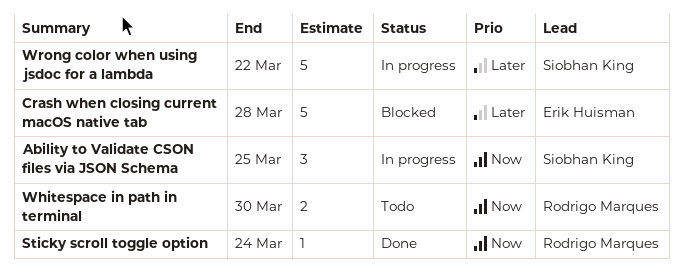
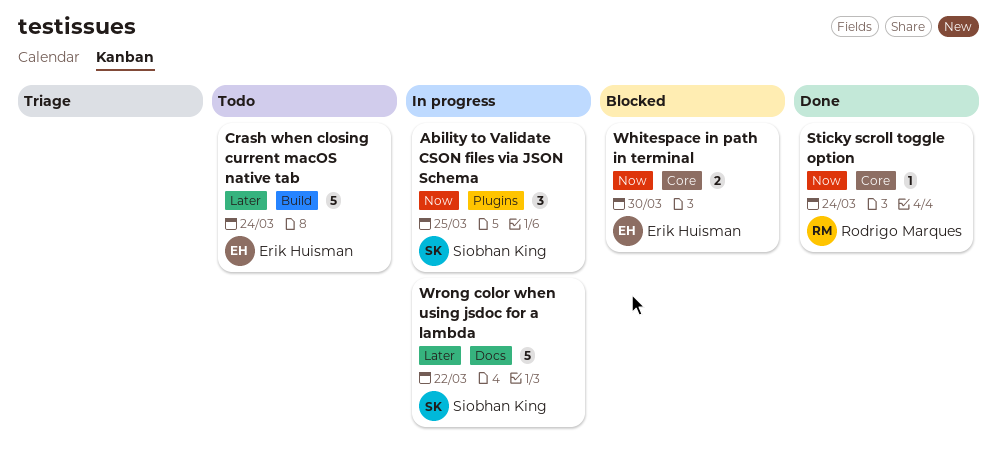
Crash when closing current macOS native tab, status: Blocked -> Todo
Crash when closing current macOS native tab, due: Mar 28 -> Mar 24
Whitespace in path in terminal, status: Todo -> Blocked
Whitespace in path in terminal, owner: Rodrigo Marques -> Erik Huisman

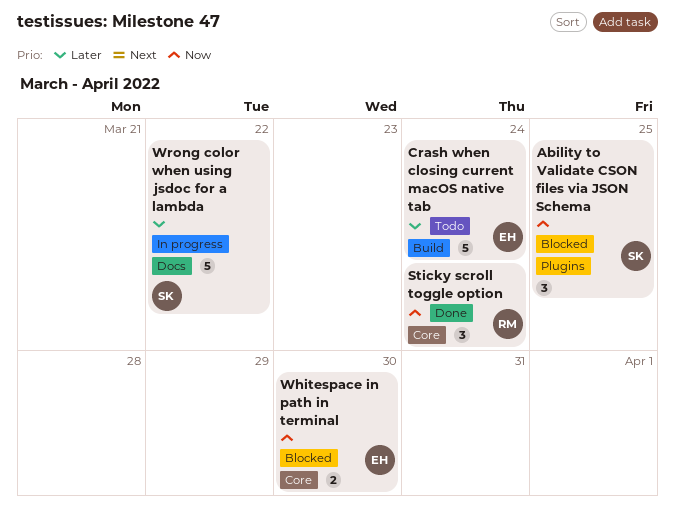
Ability to Validate CSON files via JSON Schema, status: In progress -> Blocked
Sticky scroll toggle option, estimate: 1 -> 3

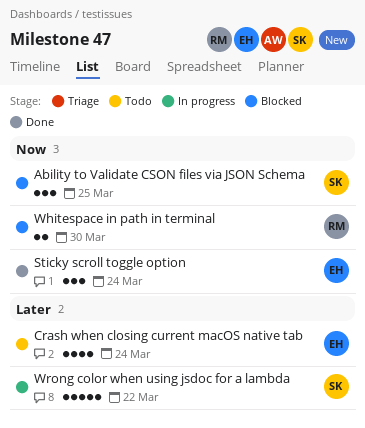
Crash when closing current macOS native tab, estimate: 5 -> 4
Sticky scroll toggle option, owner: RM -> EH
Whitespace in path in terminal, owner: EH -> RM

